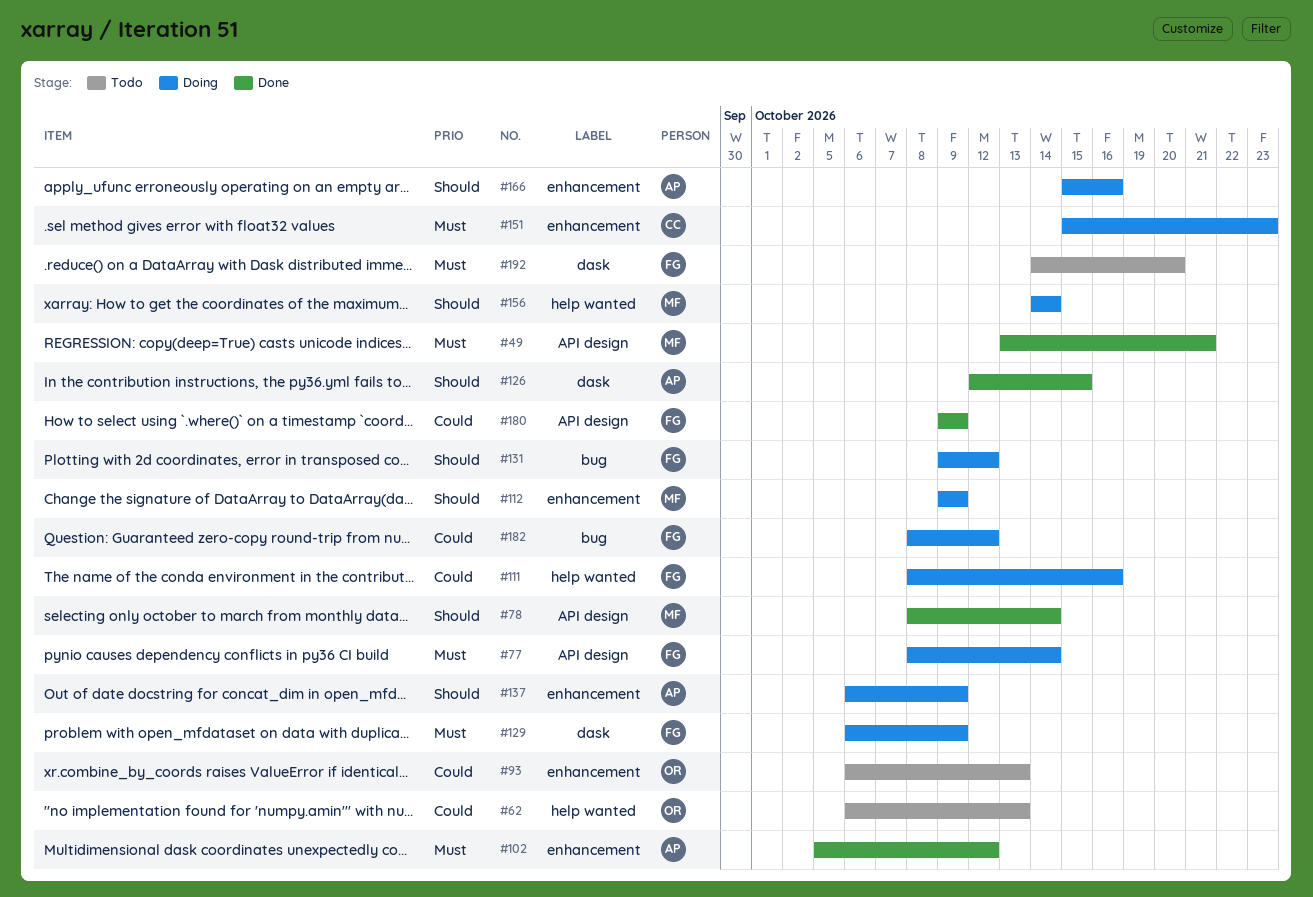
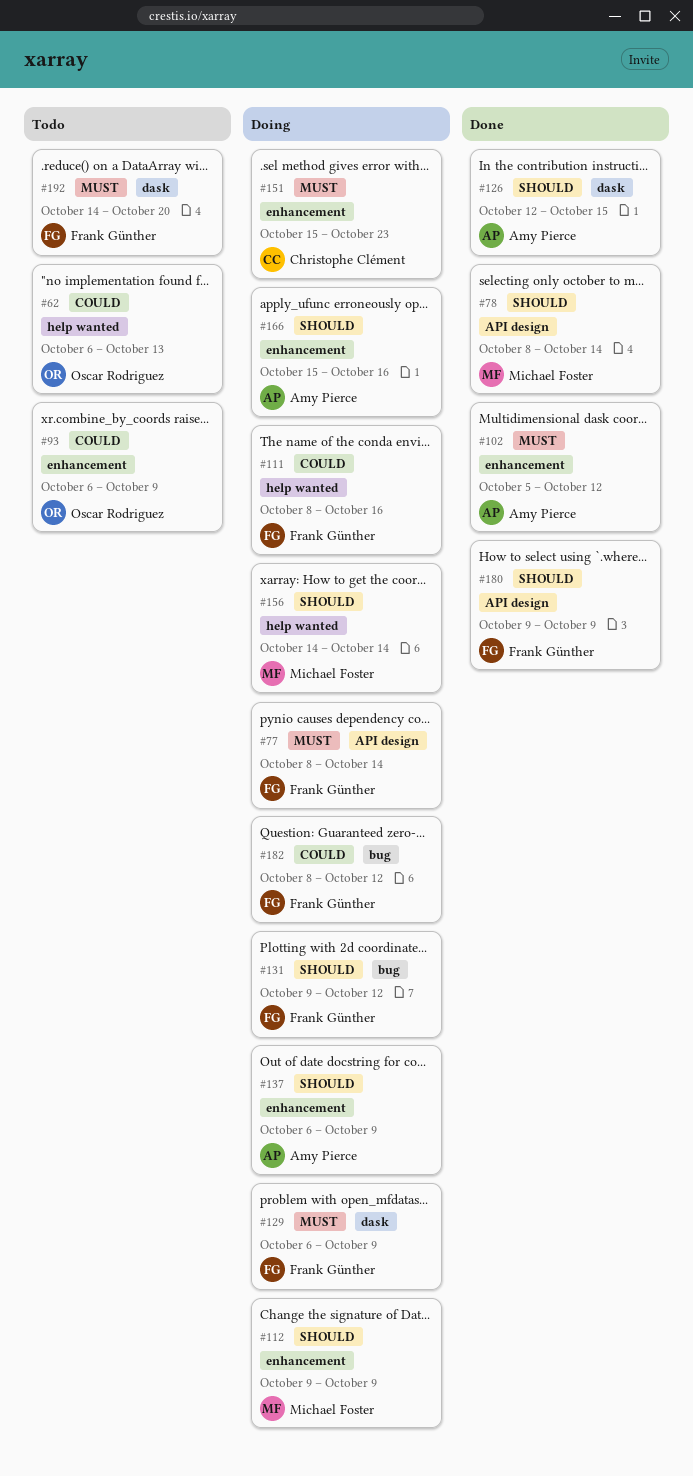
#49: present -> none
#93, due: Oct 13 -> Oct 9
#180, priority: Could -> Should

